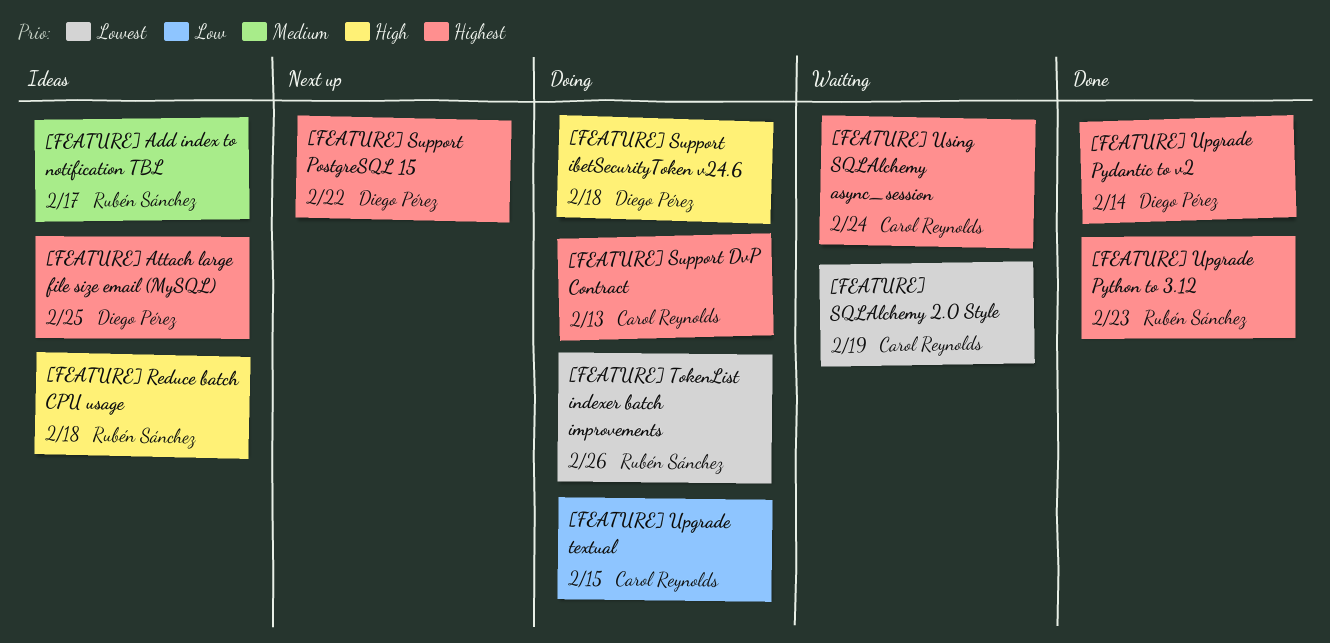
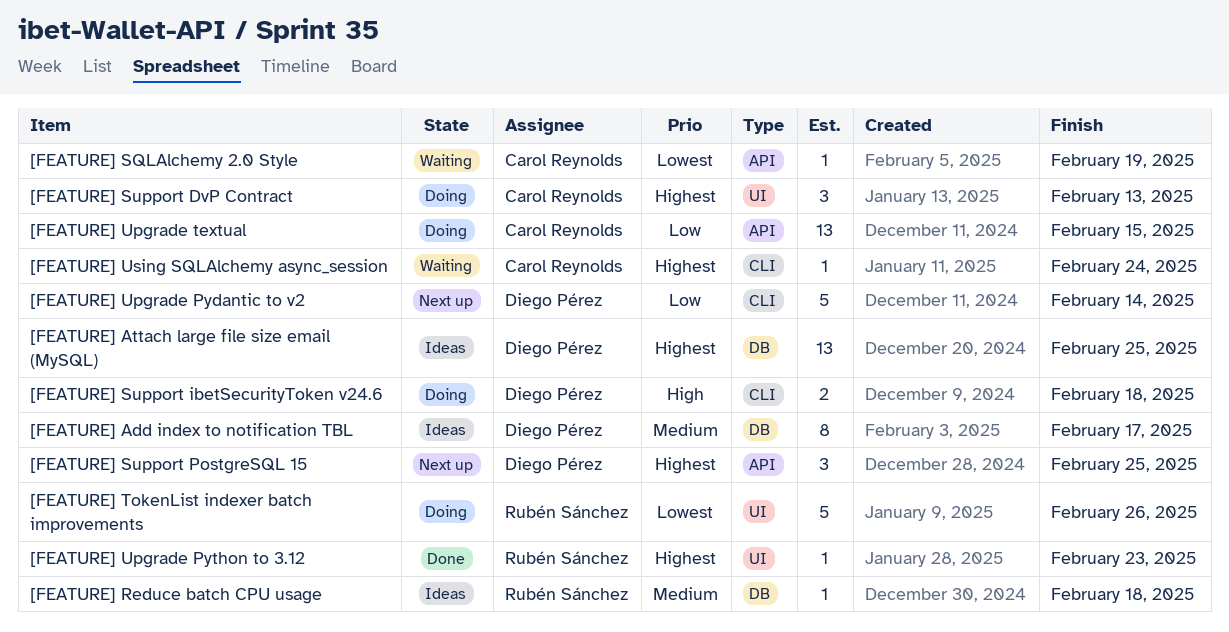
[FEATURE] Add index to notification TBL, owner: Rubén Sánchez -> Diego Pérez
[FEATURE] Reduce batch CPU usage, priority: High -> Medium
[FEATURE] Support PostgreSQL 15, due: Feb 22 -> Feb 25
[FEATURE] Upgrade Pydantic to v2, status: Done -> Next up
[FEATURE] Upgrade Pydantic to v2, priority: Highest -> Low

